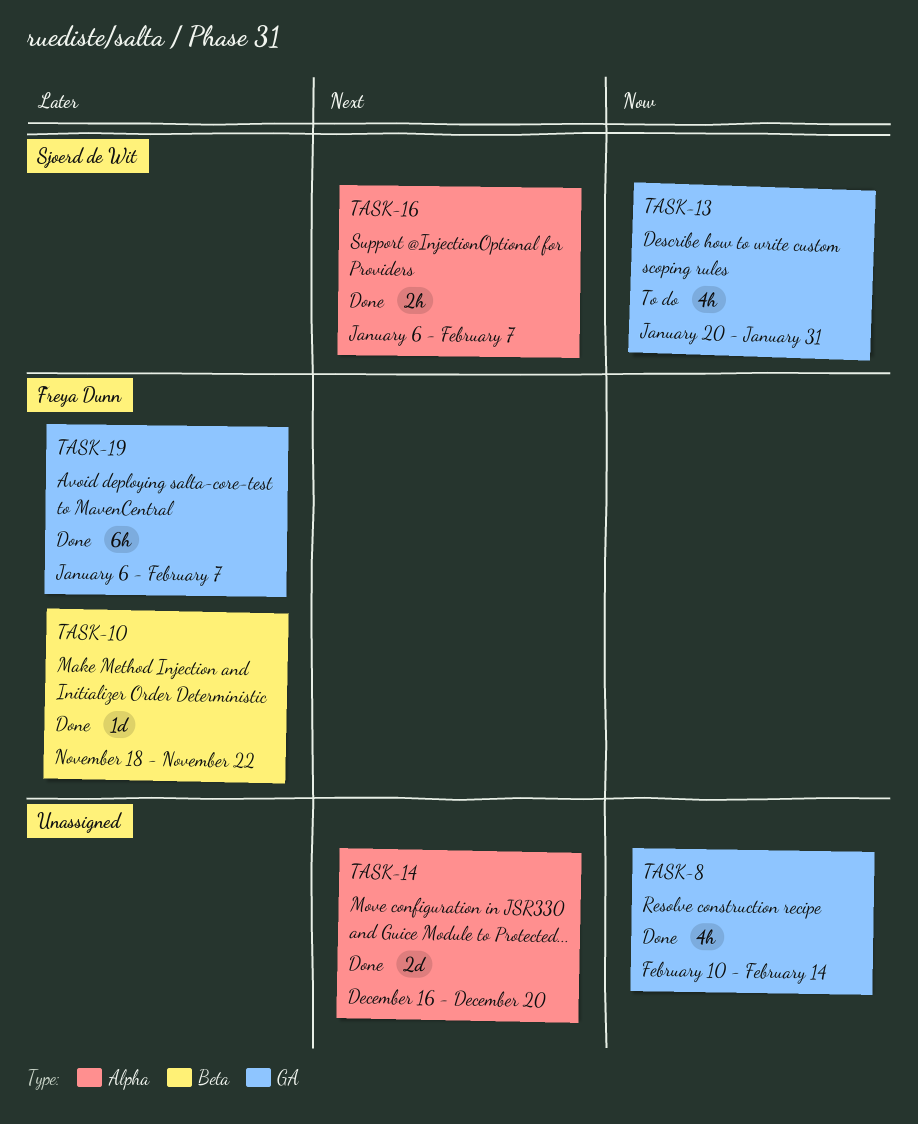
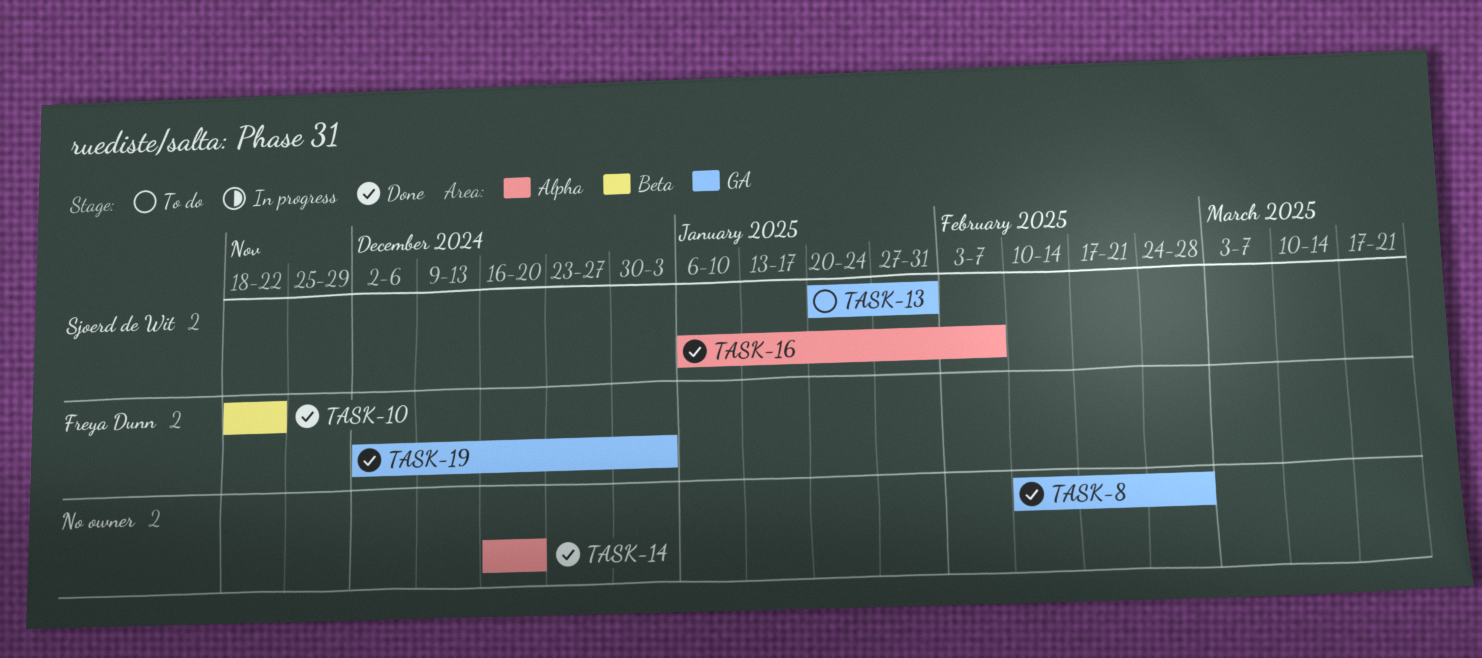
TASK-8, due: Feb 14 -> Feb 28
TASK-19, start: Jan 6 -> Dec 2
TASK-19, due: Feb 7 -> Jan 3

